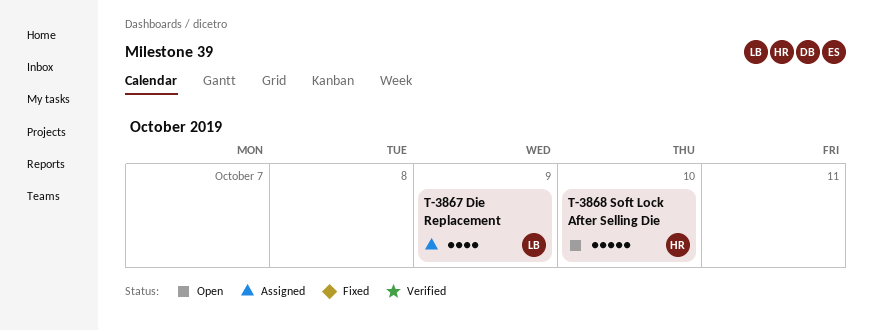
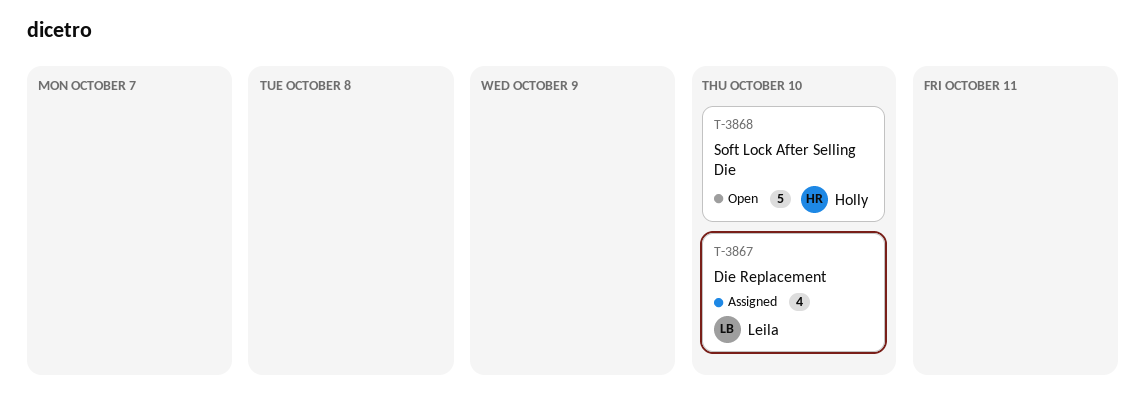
T-3867, due: Oct 9 -> Oct 10

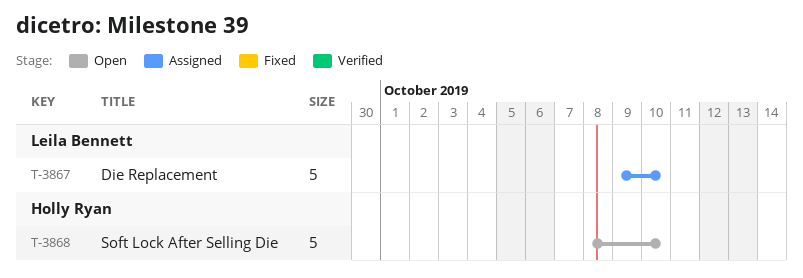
T-3867, estimate: 4 -> 5

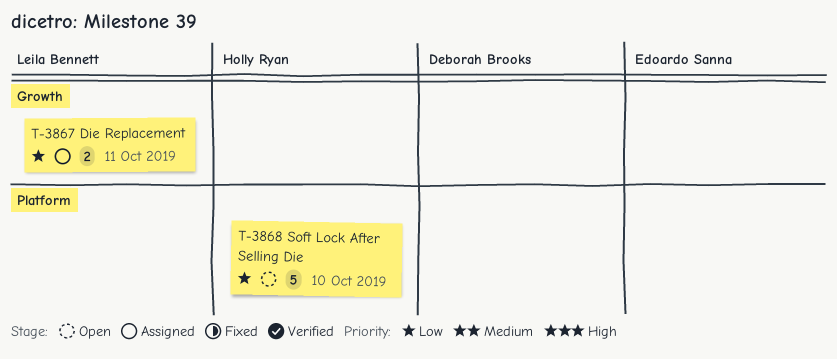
T-3867, estimate: 5 -> 2
T-3867, due: Oct 10 -> Oct 11

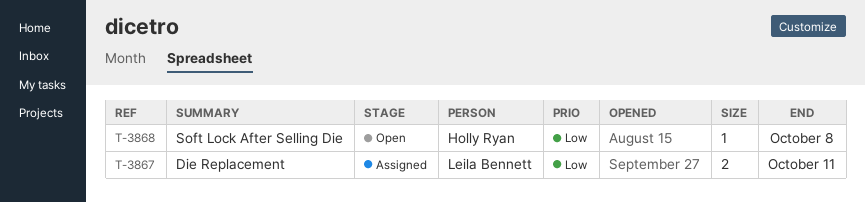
T-3868, estimate: 5 -> 1
T-3868, due: Oct 10 -> Oct 8

